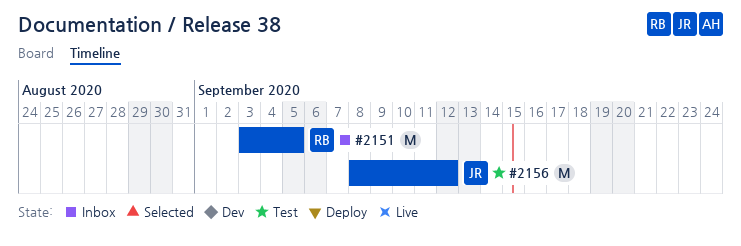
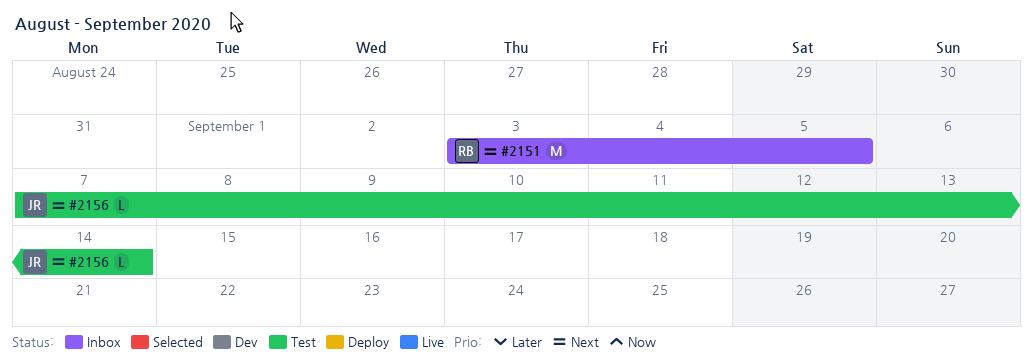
#2156, estimate: M -> L
#2156, start: Sep 8 -> Sep 7
#2156, due: Sep 12 -> Sep 14

